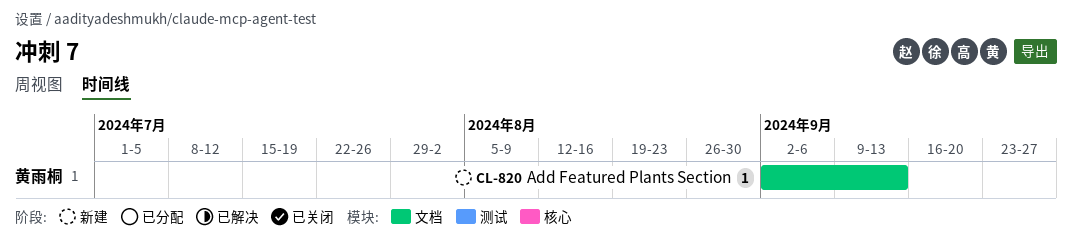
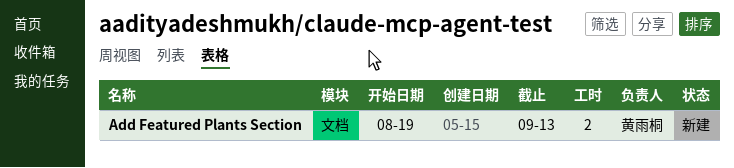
Add Featured Plants Section, estimate: 1 -> 2
Add Featured Plants Section, start: Sep 2 -> Aug 19

